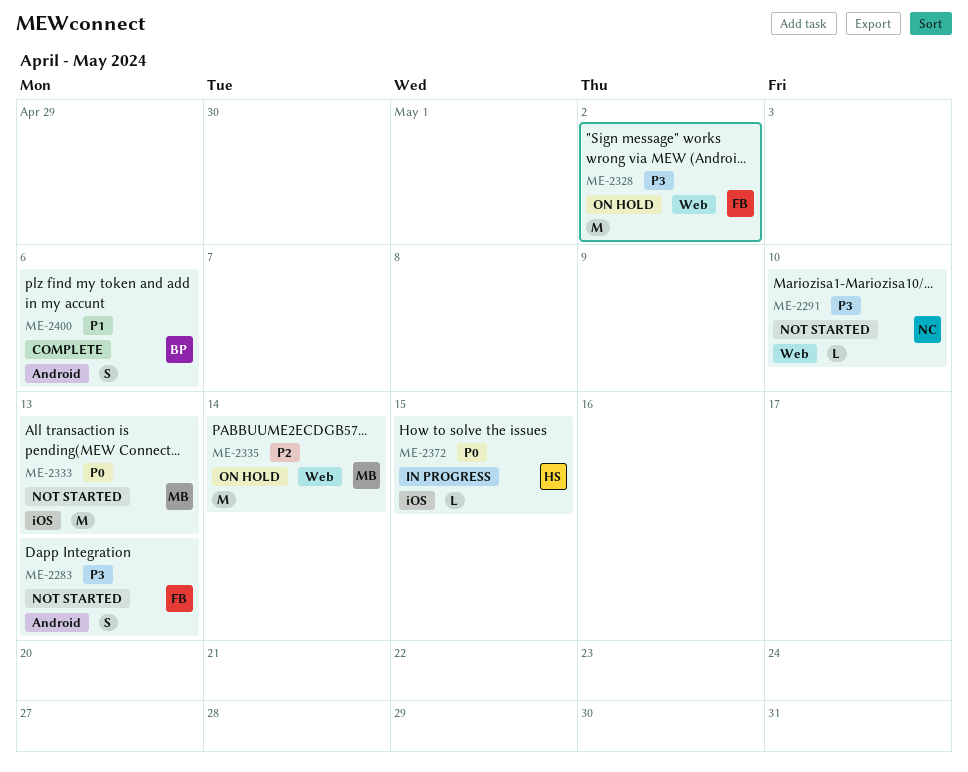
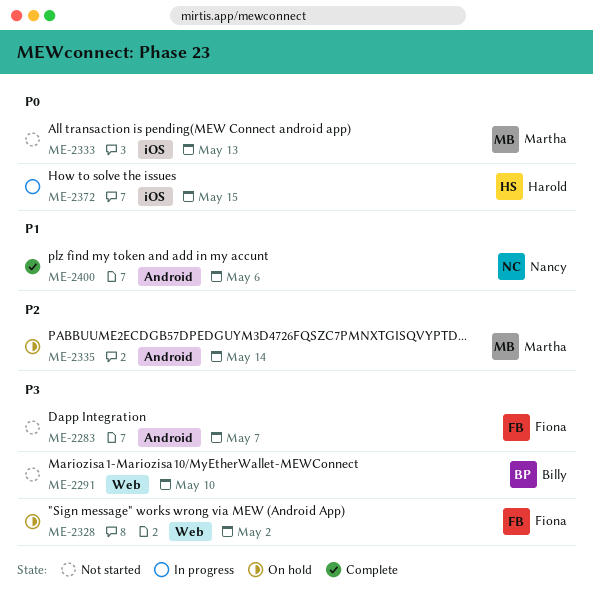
ME-2283, due: May 13 -> May 7
ME-2291, owner: Nancy -> Billy
ME-2335, label: Web -> Android
ME-2400, owner: Billy -> Nancy

